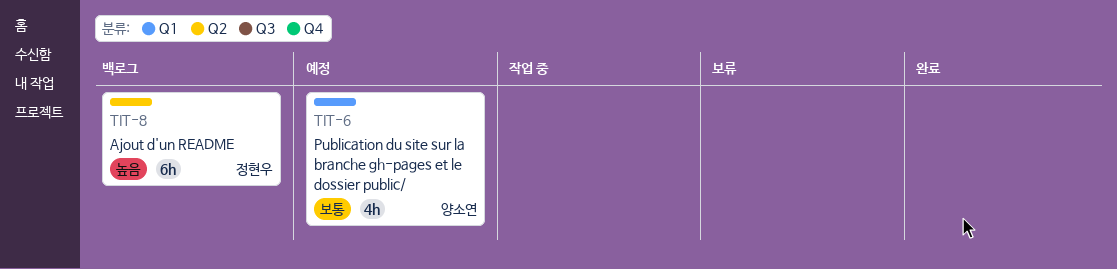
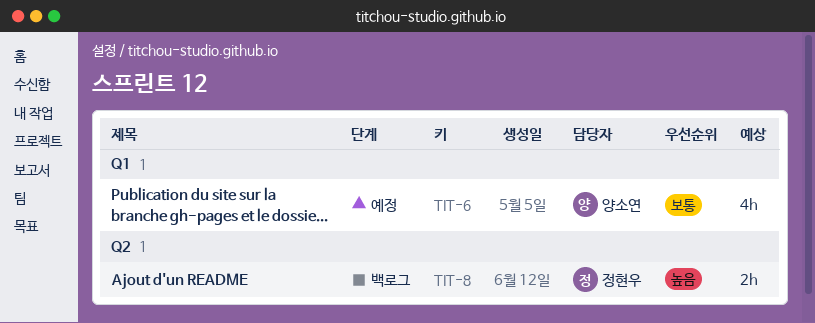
TIT-8, estimate: 6h -> 2h

